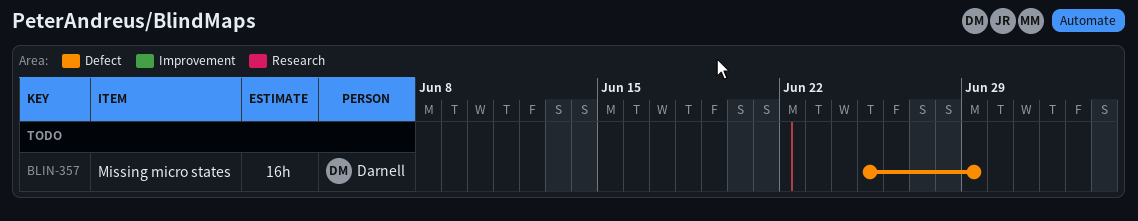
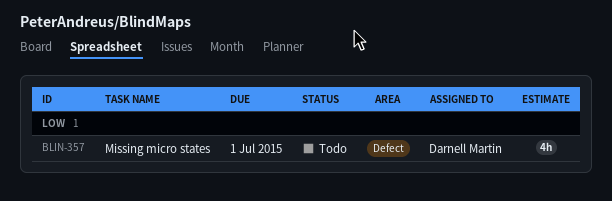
BLIN-357, estimate: 16h -> 4h
BLIN-357, due: Jun 29 -> Jul 1

